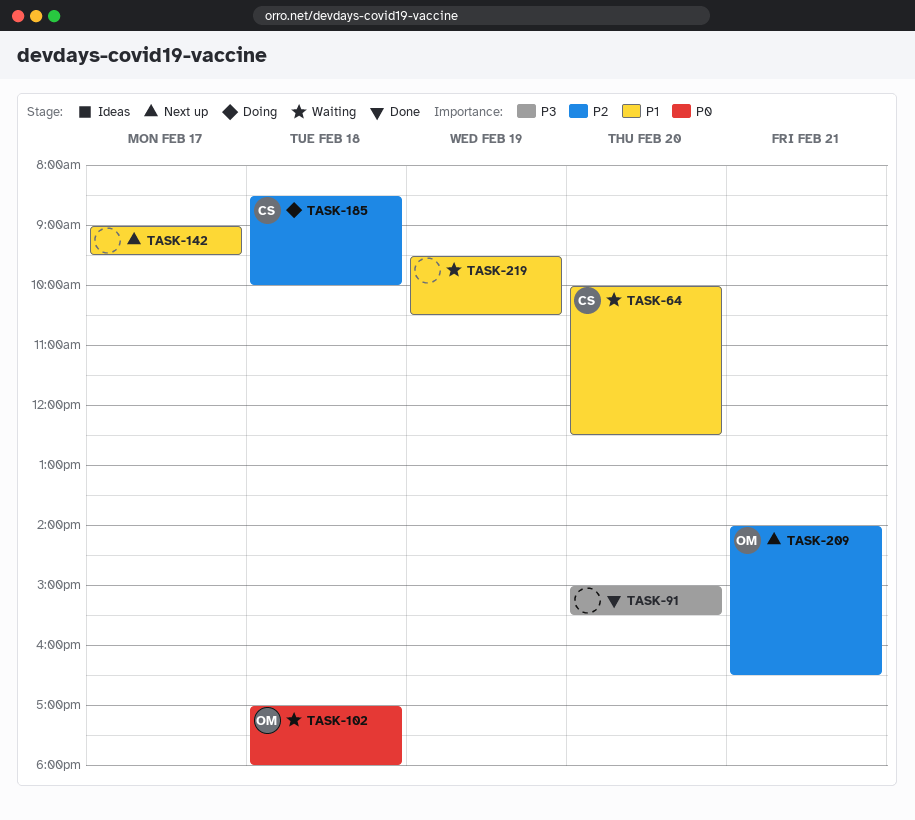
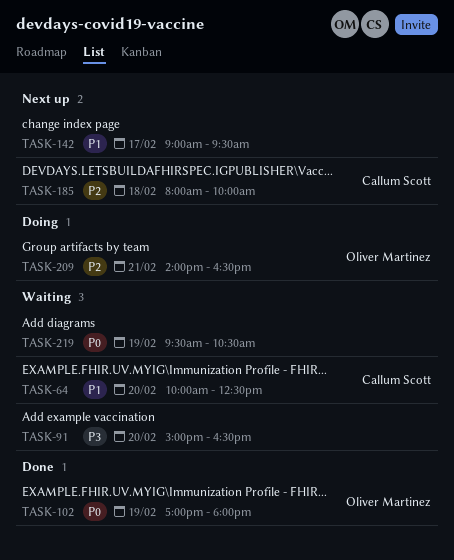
TASK-91, status: Done -> Waiting
TASK-91, ends: 15:30 -> 16:30
TASK-102, status: Waiting -> Done
TASK-102, day: Feb 18 -> Feb 19
TASK-185, status: Doing -> Next up
TASK-185, begins: 08:30 -> 08:00
TASK-209, status: Next up -> Doing
TASK-219, priority: P1 -> P0

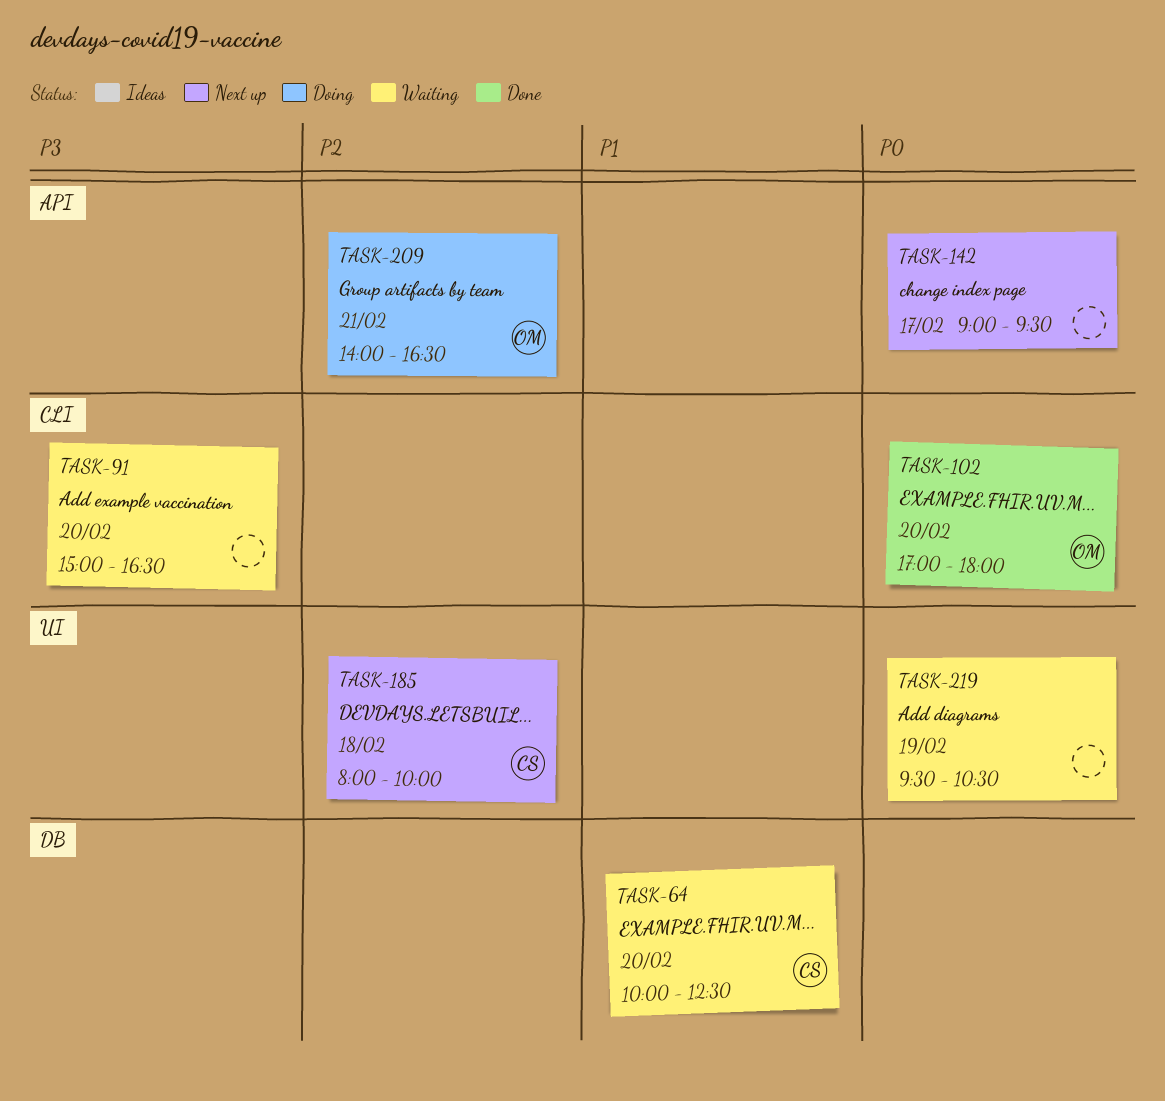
TASK-102, day: Feb 19 -> Feb 20
TASK-142, priority: P1 -> P0

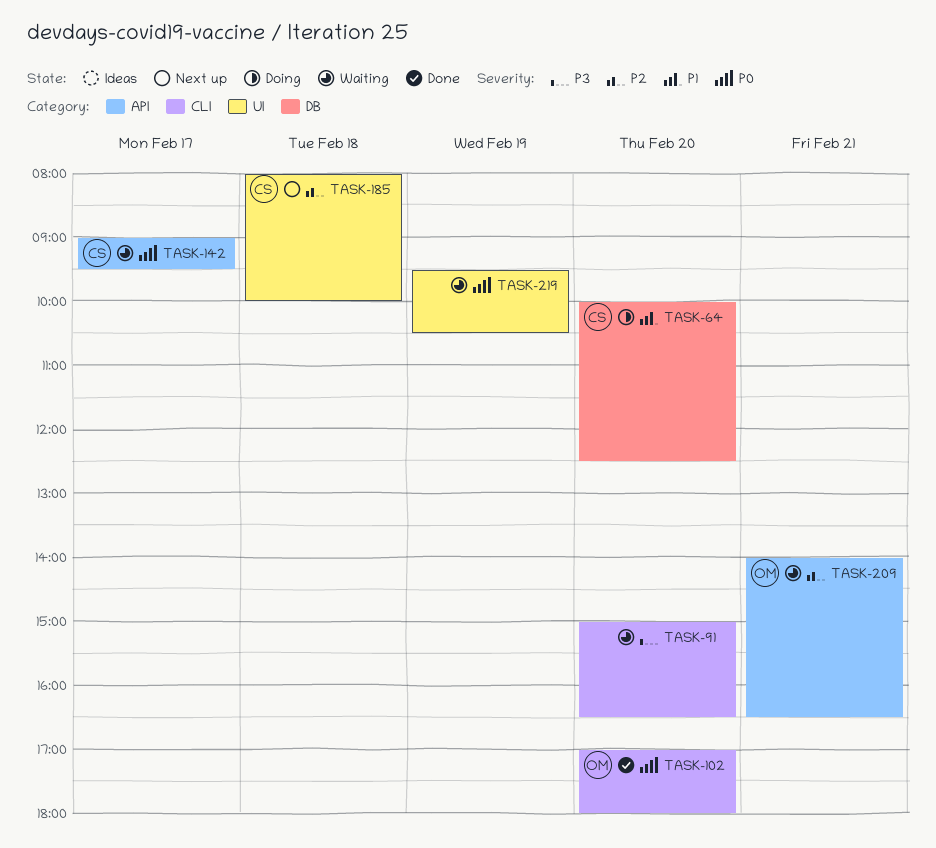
TASK-64, status: Waiting -> Doing
TASK-142, status: Next up -> Waiting
TASK-142, owner: none -> CS
TASK-209, status: Doing -> Waiting

